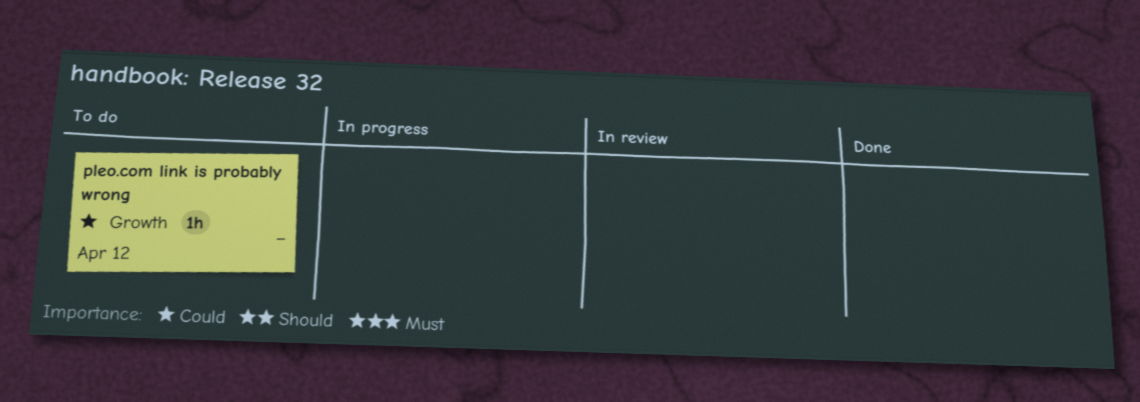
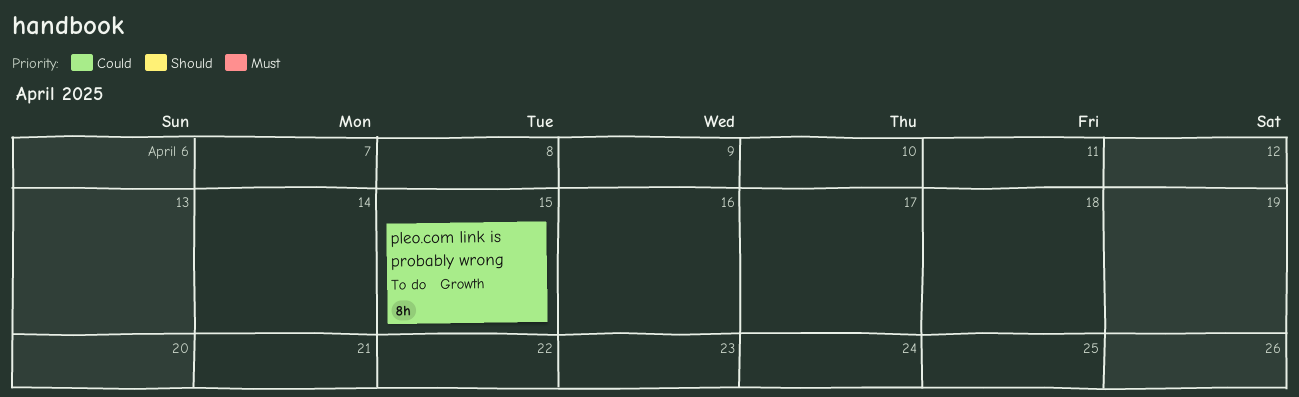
pleo.com link is probably wrong, estimate: 1h -> 8h
pleo.com link is probably wrong, due: Apr 12 -> Apr 15

